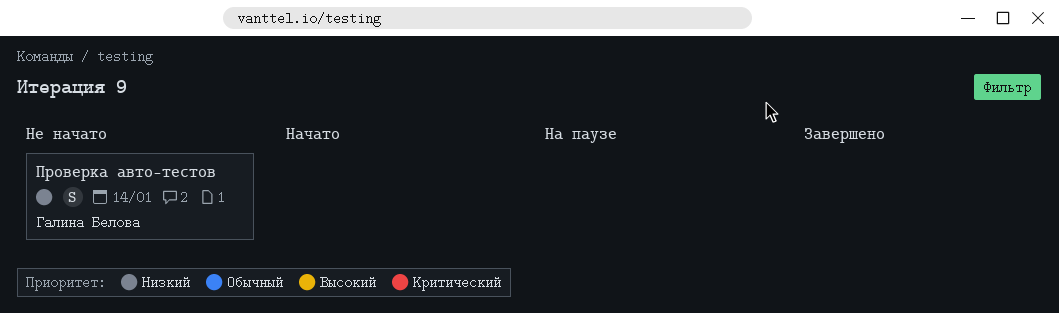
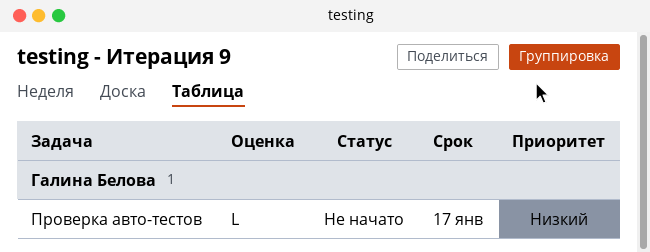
Проверка авто-тестов, estimate: S -> L
Проверка авто-тестов, due: Jan 14 -> Jan 17

